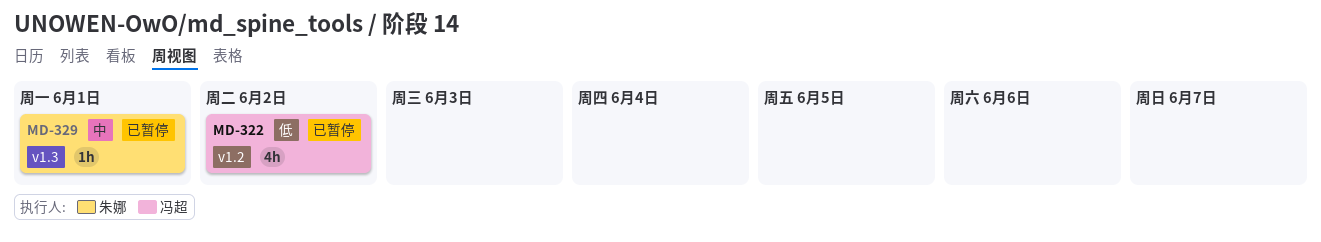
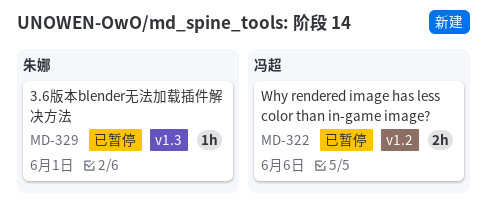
MD-322, estimate: 4h -> 2h
MD-322, due: Jun 2 -> Jun 6

